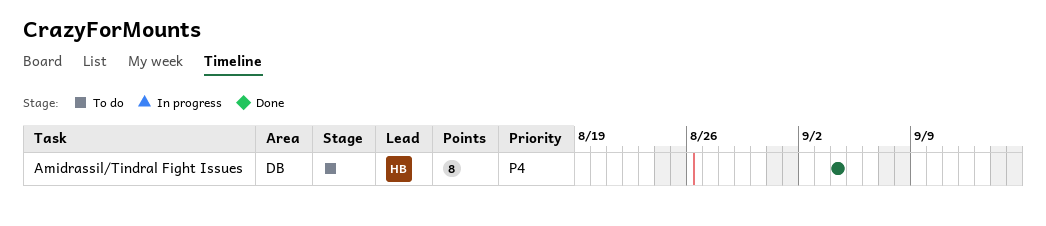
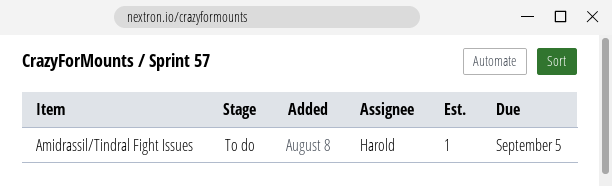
Amidrassil/Tindral Fight Issues, estimate: 8 -> 1
Amidrassil/Tindral Fight Issues, due: Sep 4 -> Sep 5

